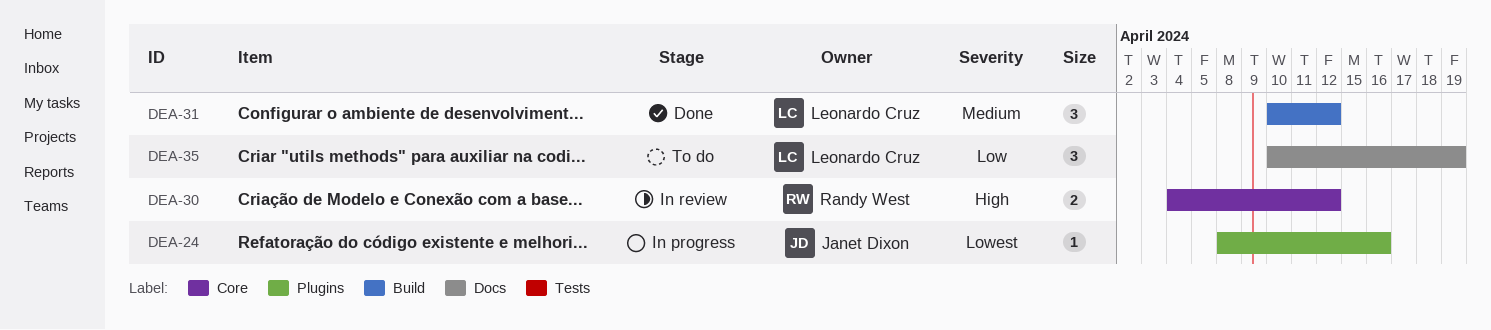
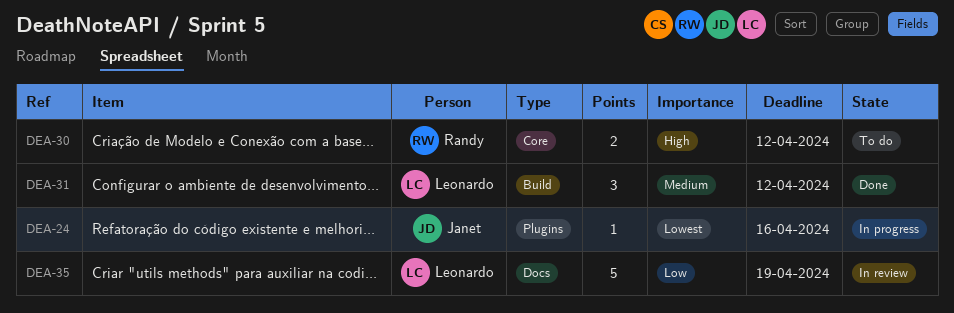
DEA-30, status: In review -> To do
DEA-35, status: To do -> In review
DEA-35, estimate: 3 -> 5

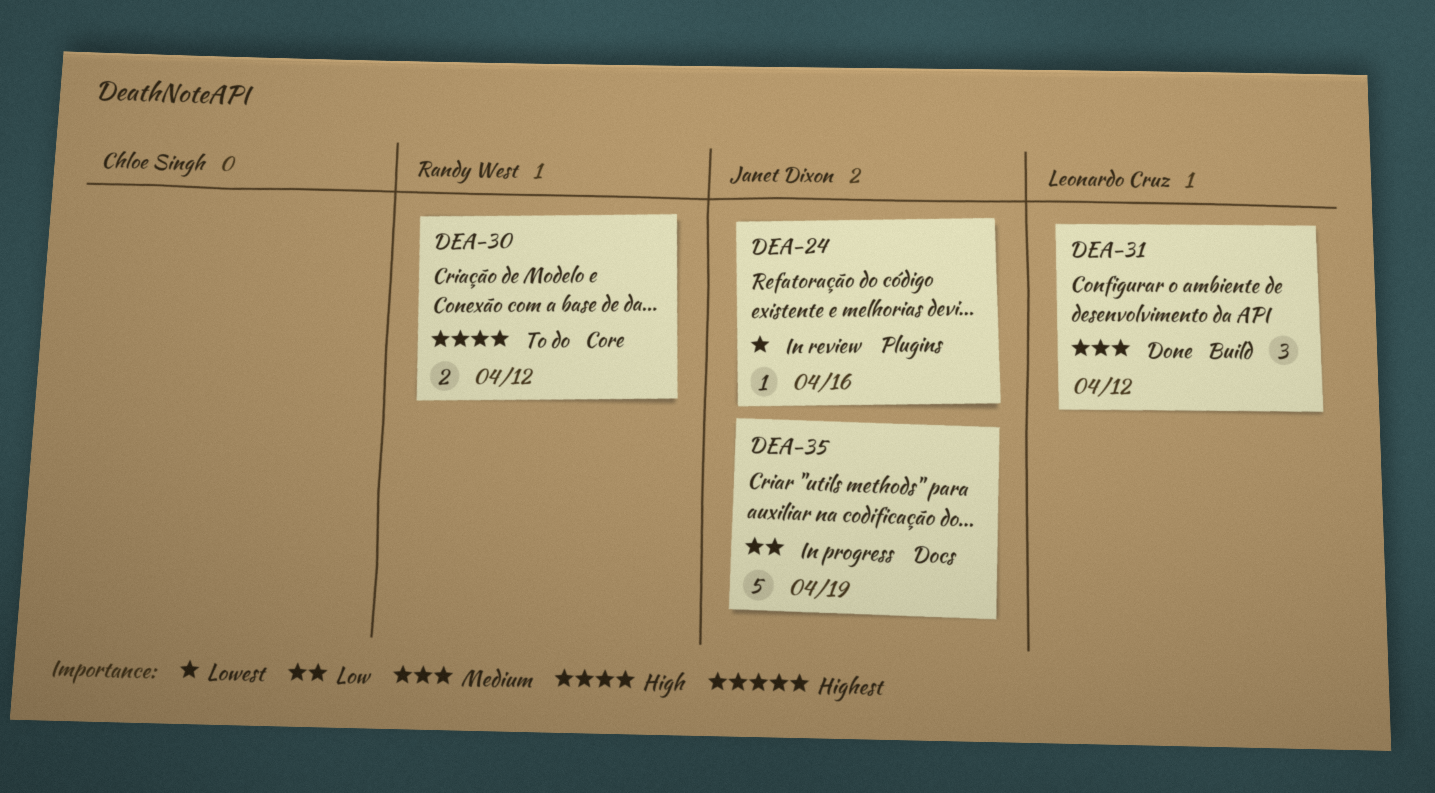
DEA-24, status: In progress -> In review
DEA-35, status: In review -> In progress
DEA-35, owner: Leonardo Cruz -> Janet Dixon

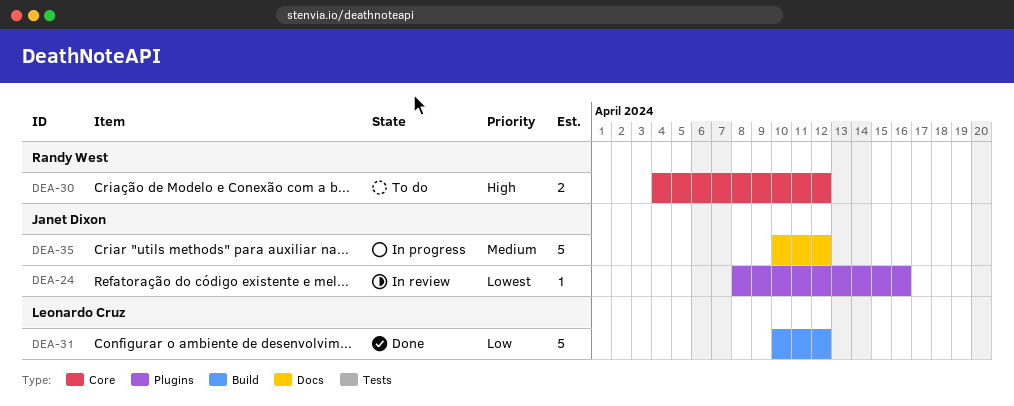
DEA-31, priority: Medium -> Low
DEA-31, estimate: 3 -> 5
DEA-35, priority: Low -> Medium
DEA-35, due: Apr 19 -> Apr 12

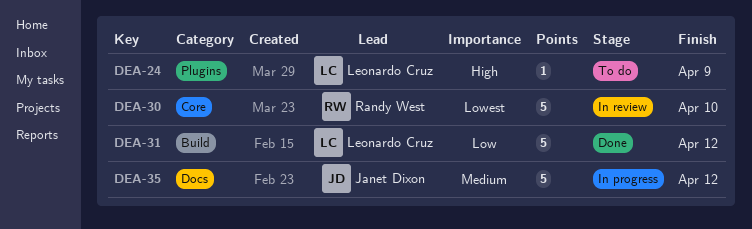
DEA-24, status: In review -> To do
DEA-24, owner: Janet Dixon -> Leonardo Cruz
DEA-24, priority: Lowest -> High
DEA-24, due: Apr 16 -> Apr 9
DEA-30, status: To do -> In review
DEA-30, priority: High -> Lowest
DEA-30, estimate: 2 -> 5
DEA-30, due: Apr 12 -> Apr 10

